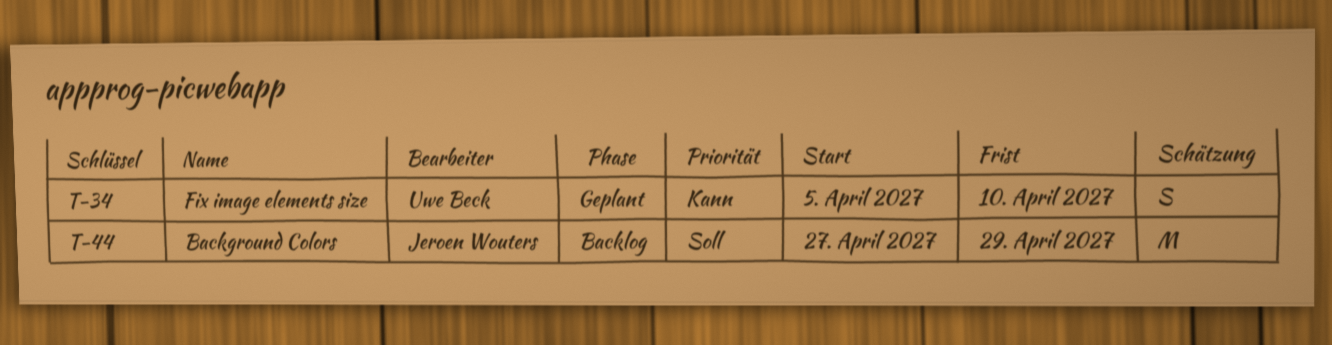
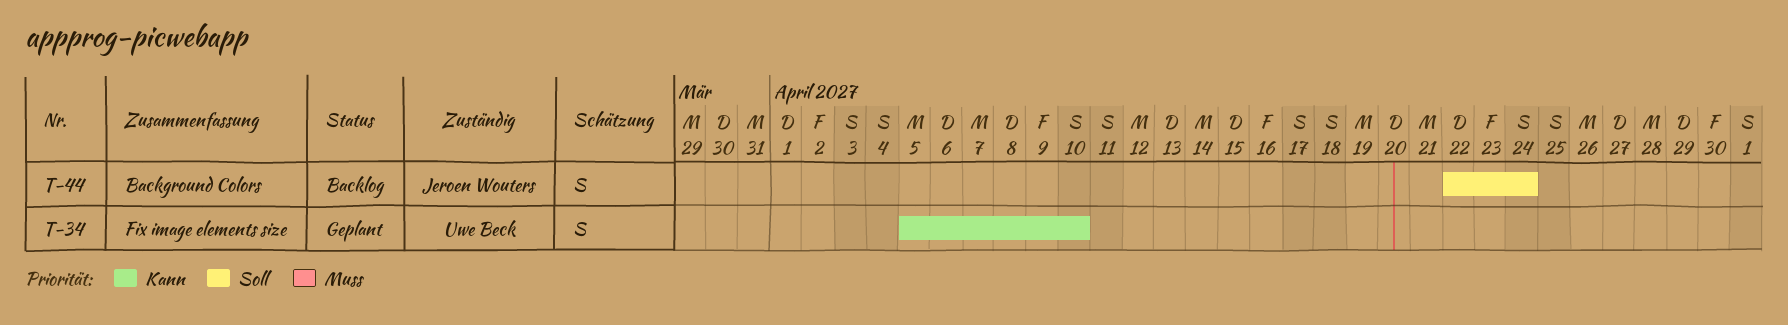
T-44, estimate: M -> S
T-44, start: Apr 27 -> Apr 22
T-44, due: Apr 29 -> Apr 24

